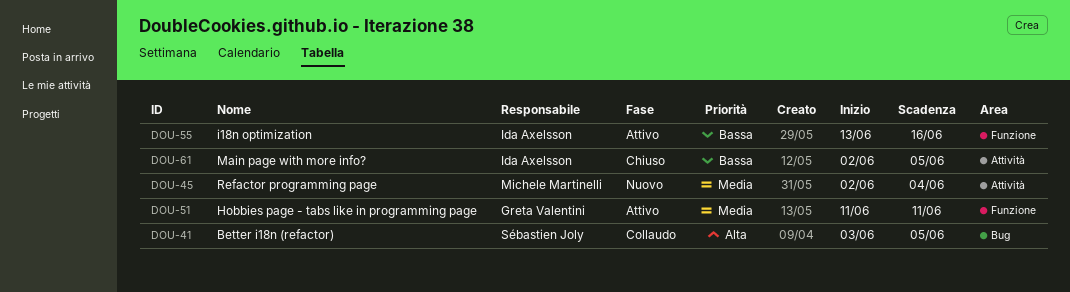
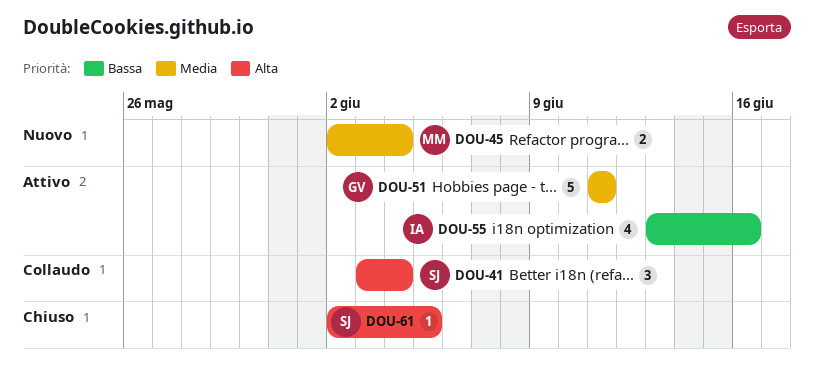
DOU-41, due: Jun 5 -> Jun 4
DOU-61, owner: Ida Axelsson -> Sébastien Joly
DOU-61, priority: Bassa -> Alta

